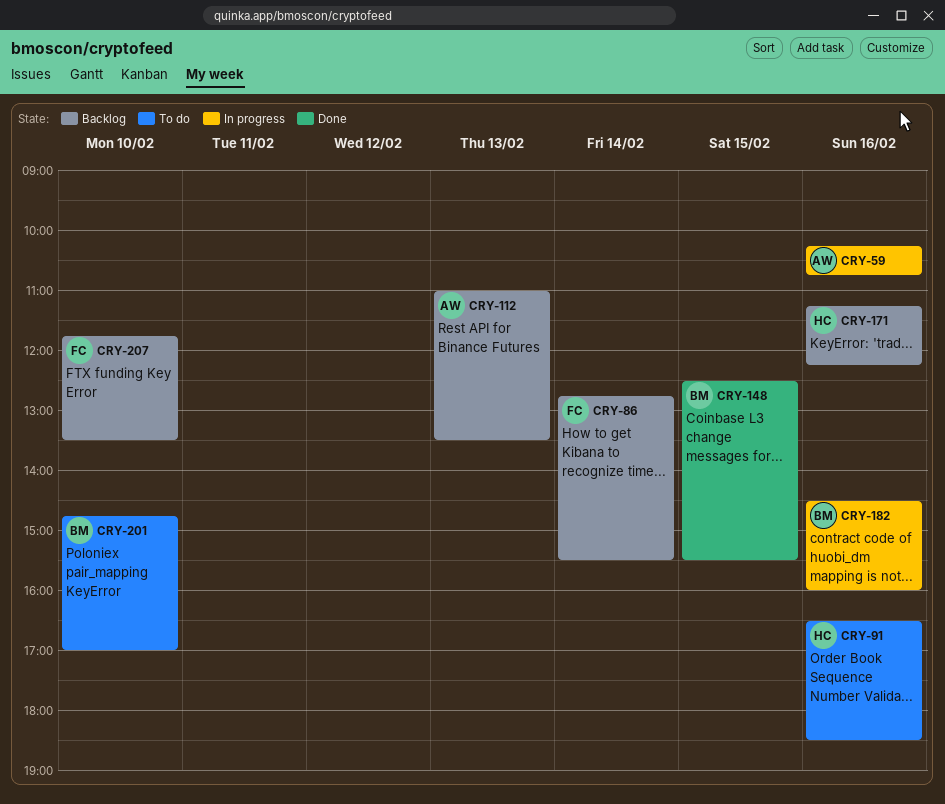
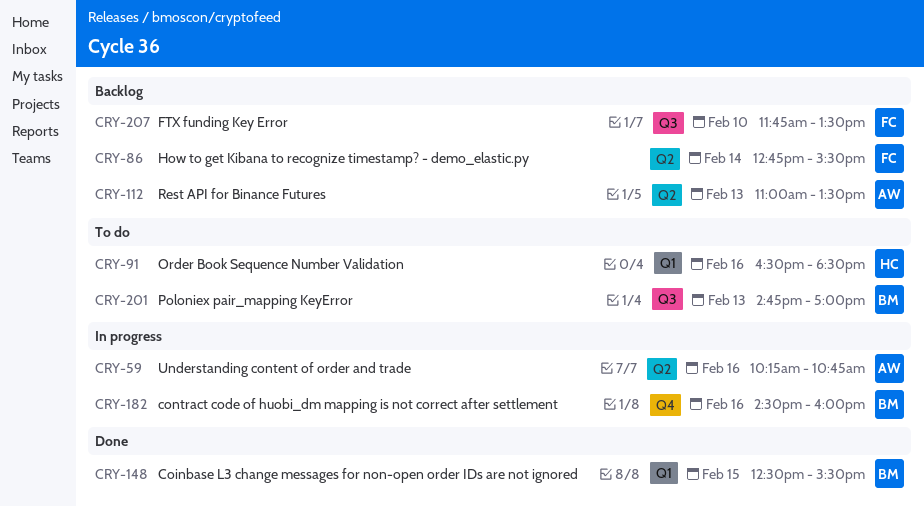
CRY-171: present -> none
CRY-201, day: Feb 10 -> Feb 13

